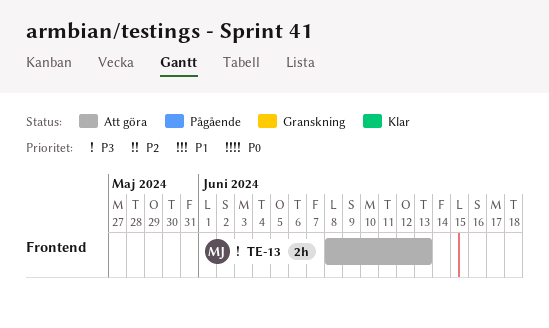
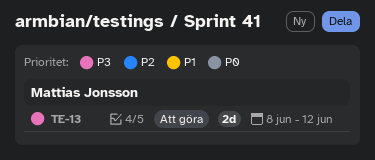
TE-13, estimate: 2h -> 2d
TE-13, due: Jun 13 -> Jun 12

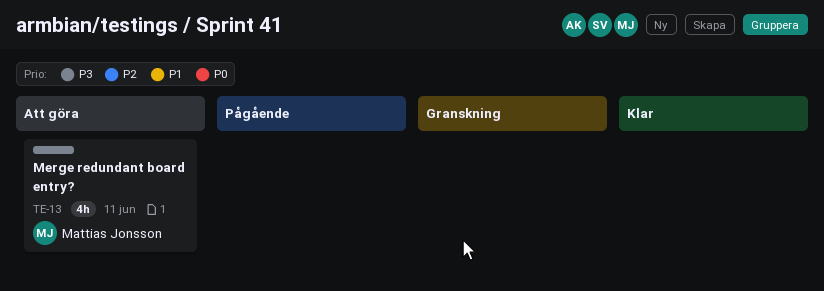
TE-13, estimate: 2d -> 4h
TE-13, due: Jun 12 -> Jun 11

